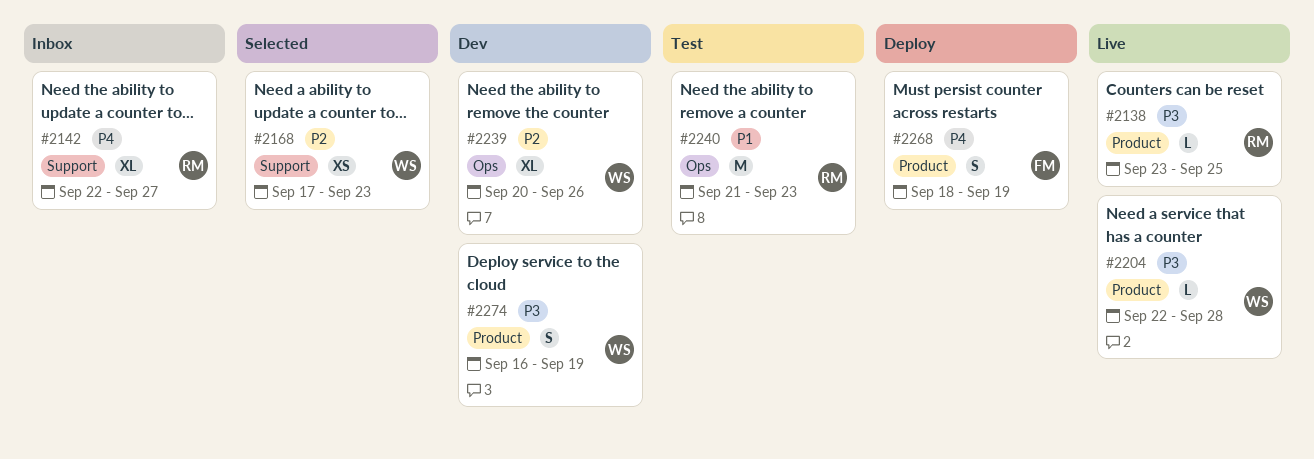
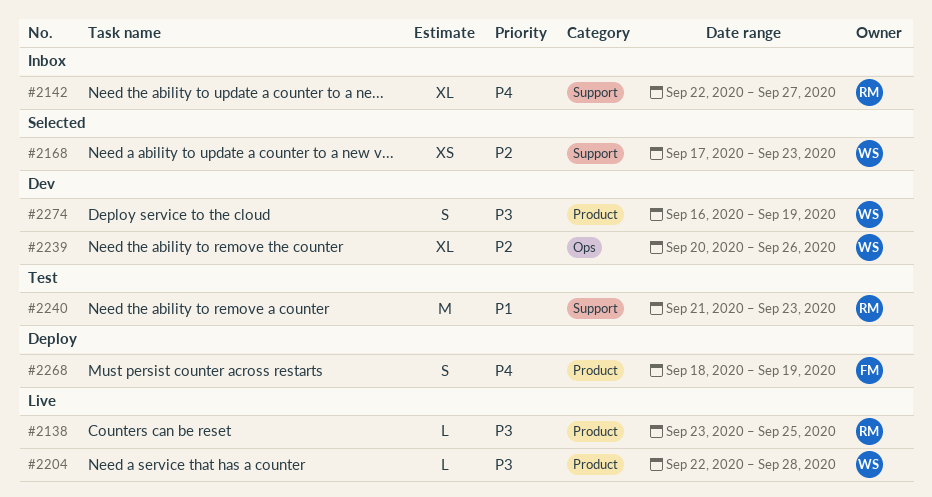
#2240, label: Ops -> Support

